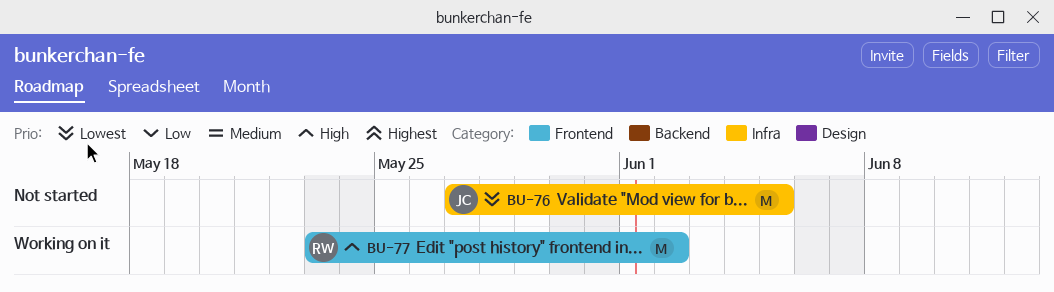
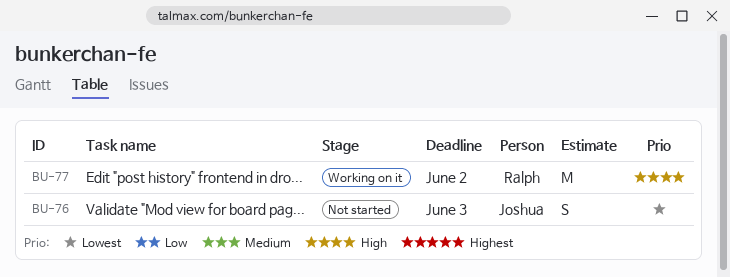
BU-76, estimate: M -> S
BU-76, due: Jun 5 -> Jun 3

